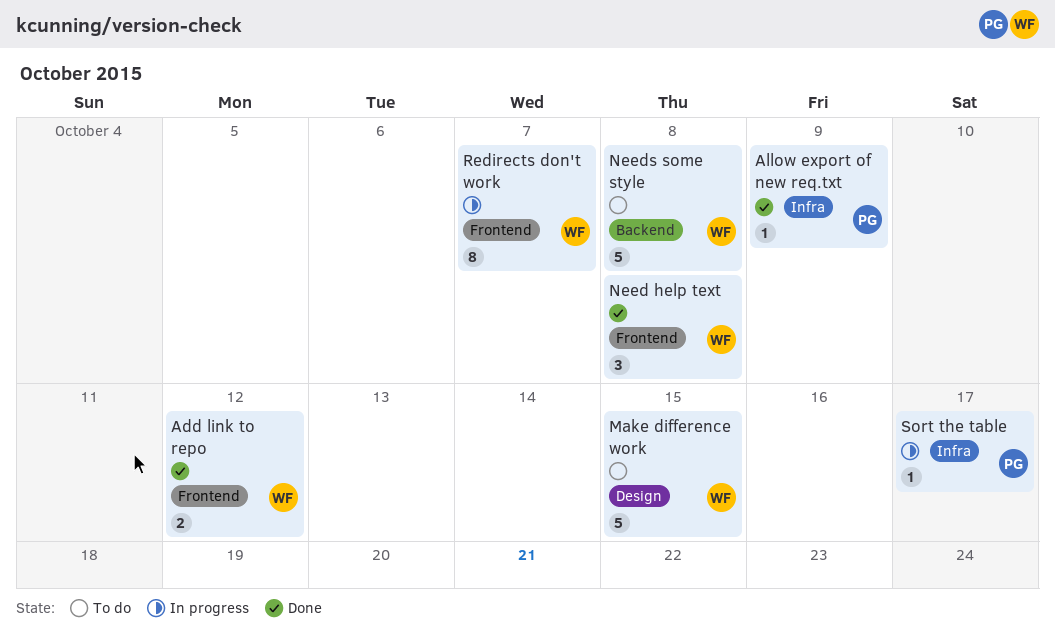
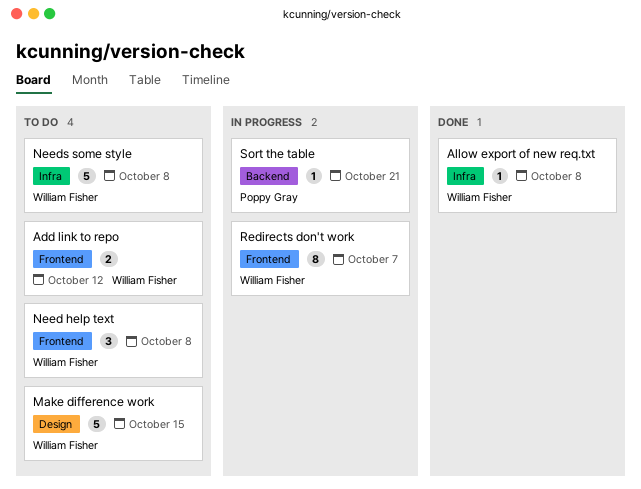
Add link to repo, status: Done -> To do
Allow export of new req.txt, owner: Poppy Gray -> William Fisher
Allow export of new req.txt, due: Oct 9 -> Oct 8
Need help text, status: Done -> To do
Needs some style, label: Backend -> Infra
Sort the table, label: Infra -> Backend
Sort the table, due: Oct 17 -> Oct 21

